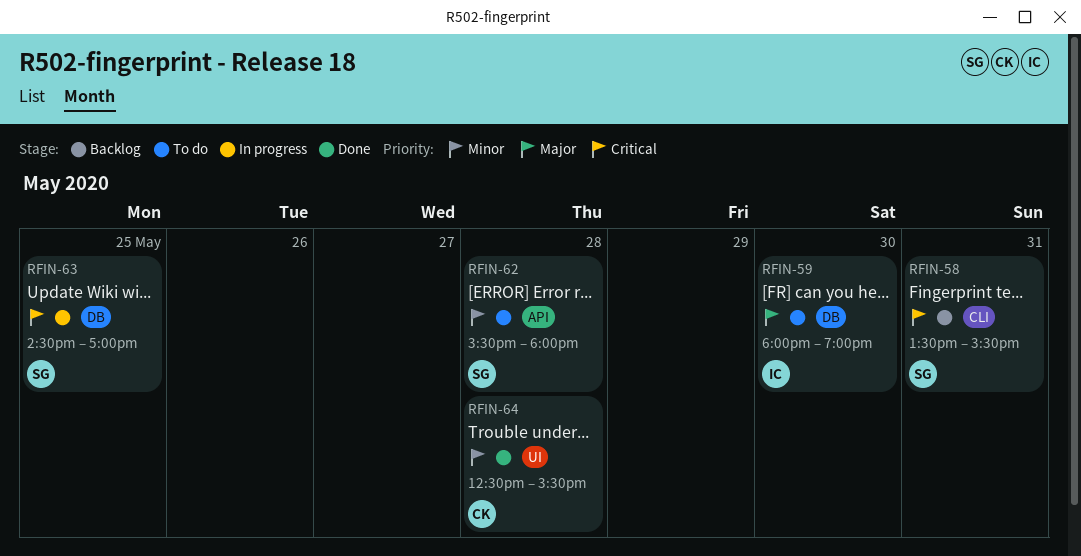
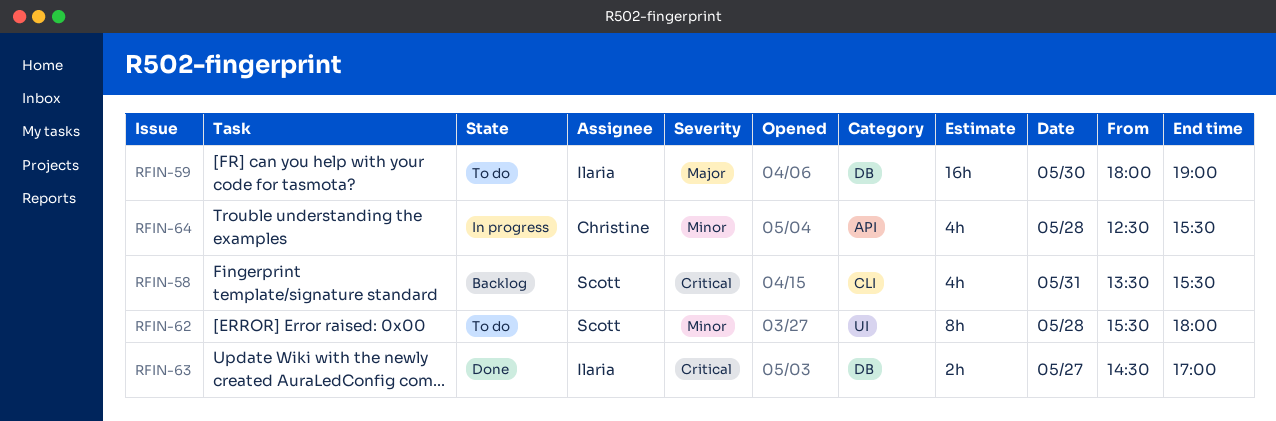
RFIN-62, label: API -> UI
RFIN-63, status: In progress -> Done
RFIN-63, owner: Scott -> Ilaria
RFIN-63, day: May 25 -> May 27
RFIN-64, status: Done -> In progress
RFIN-64, label: UI -> API

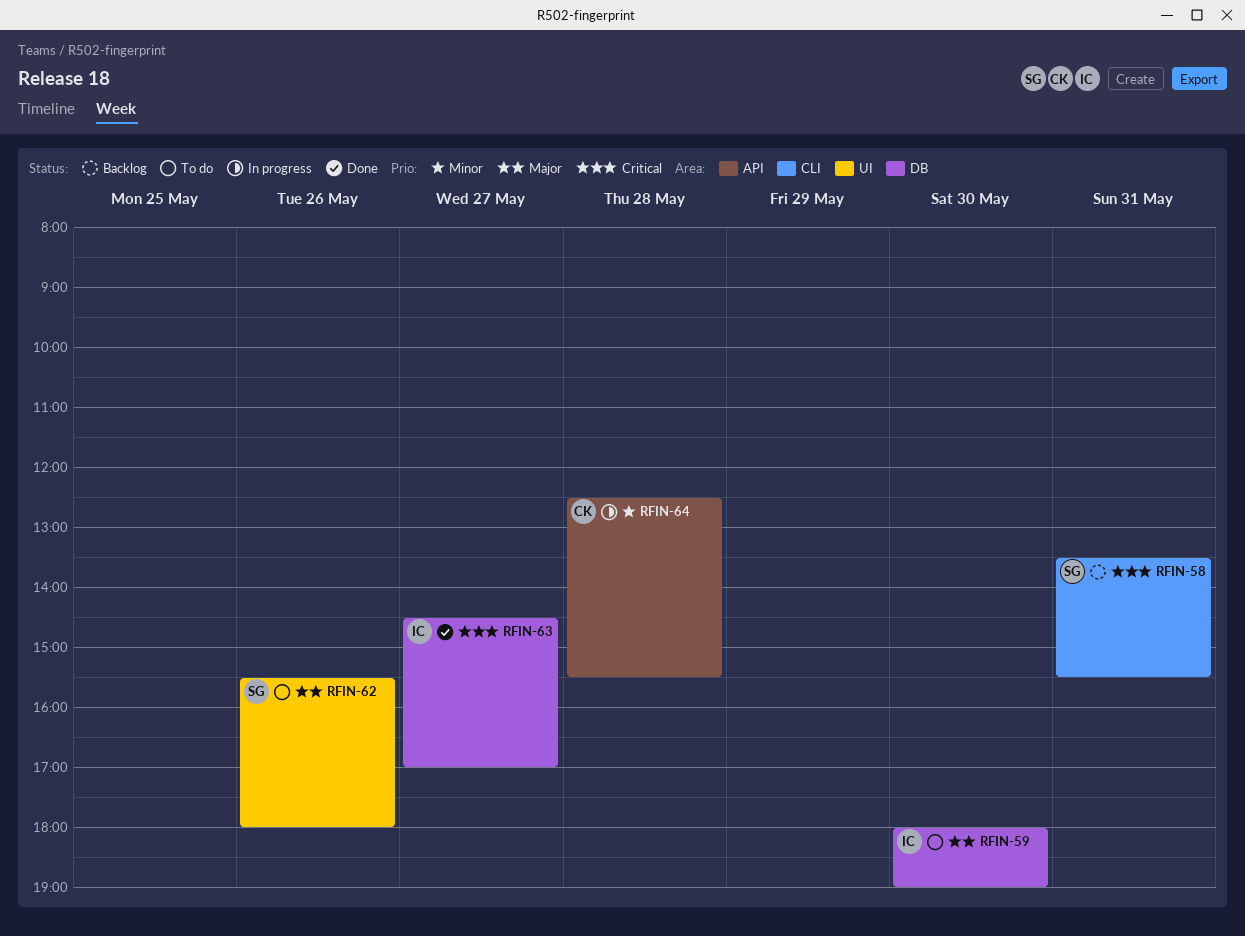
RFIN-62, priority: Minor -> Major
RFIN-62, day: May 28 -> May 26

